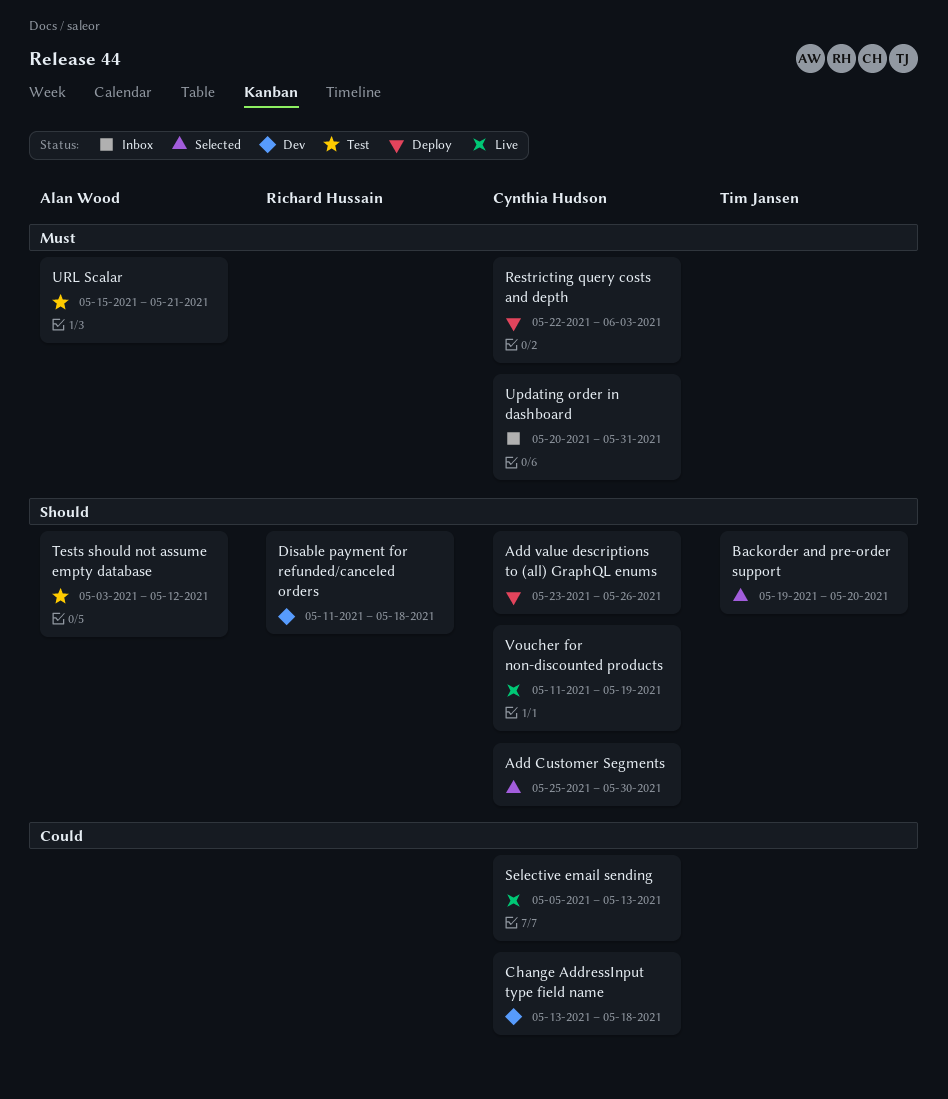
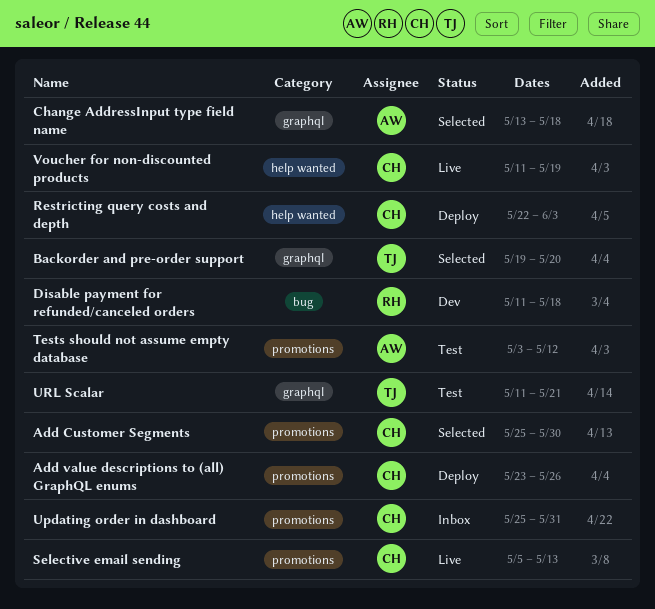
Change AddressInput type field name, status: Dev -> Selected
Change AddressInput type field name, owner: Cynthia Hudson -> Alan Wood
Updating order in dashboard, start: May 20 -> May 25
URL Scalar, owner: Alan Wood -> Tim Jansen
URL Scalar, start: May 15 -> May 11

